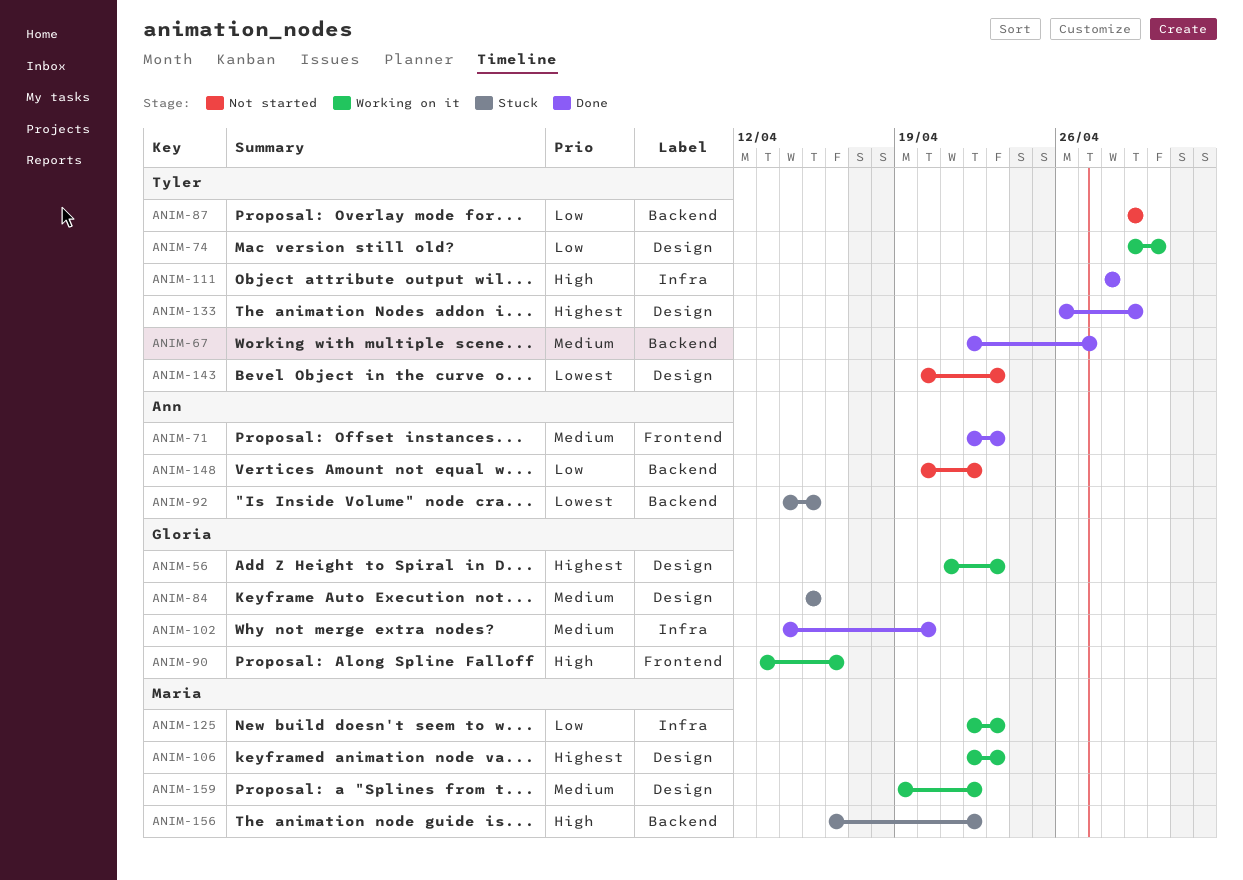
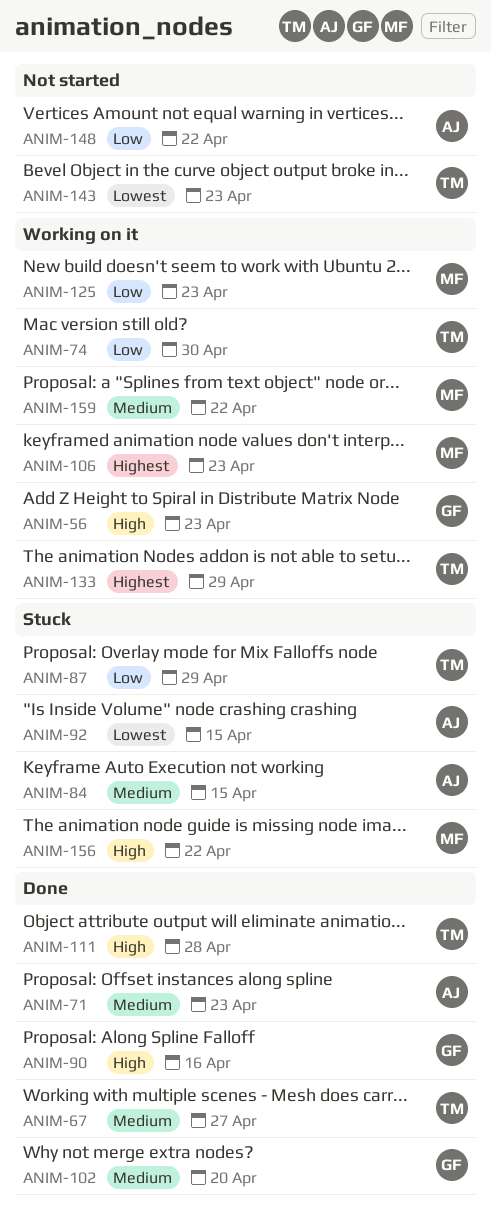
ANIM-56, priority: Highest -> High
ANIM-84, owner: Gloria -> Ann
ANIM-87, status: Not started -> Stuck
ANIM-90, status: Working on it -> Done
ANIM-133, status: Done -> Working on it

